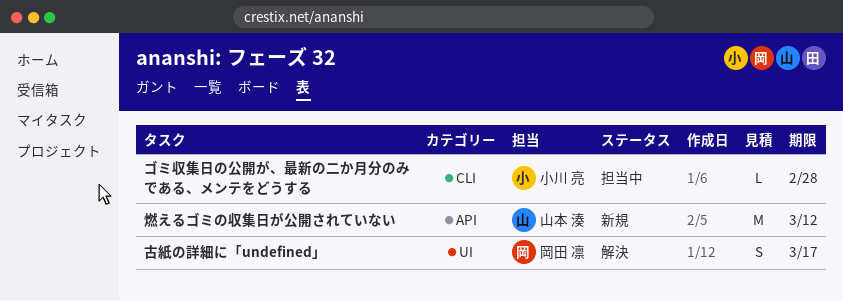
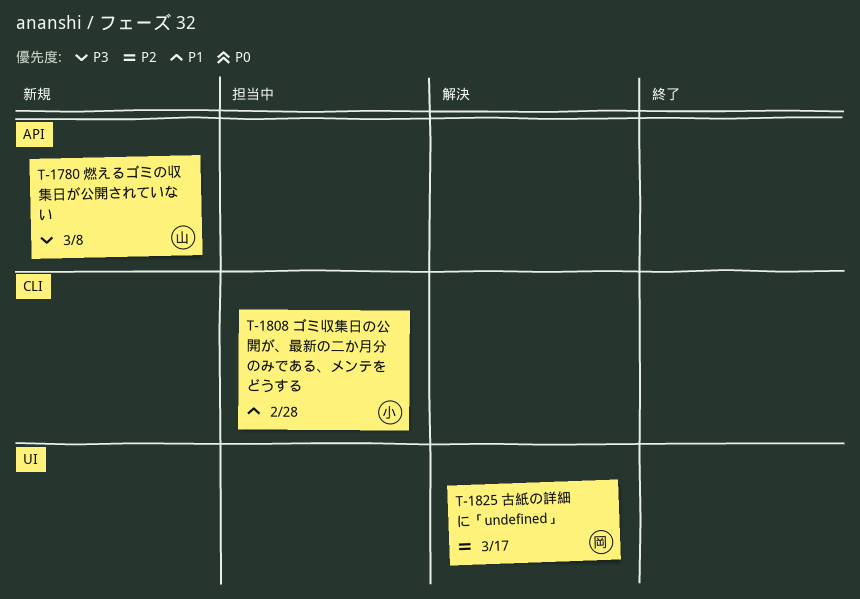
燃えるゴミの収集日が公開されていない, due: Mar 12 -> Mar 8

